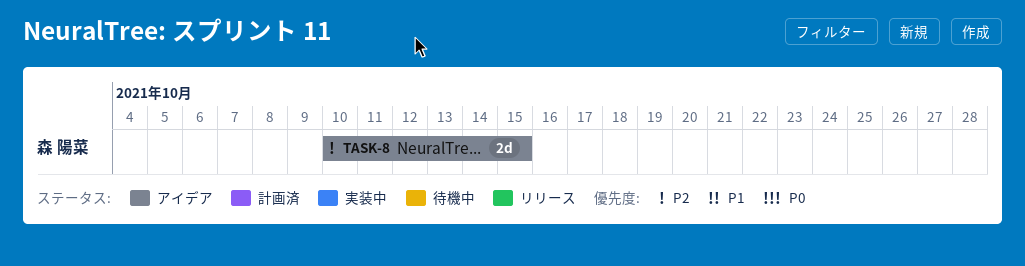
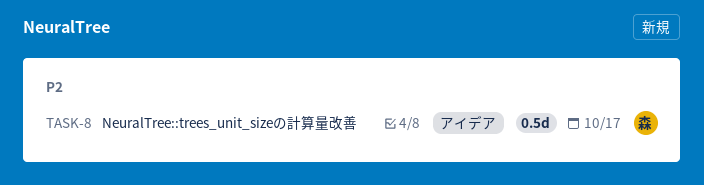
TASK-8, estimate: 2d -> 0.5d
TASK-8, due: Oct 15 -> Oct 17

